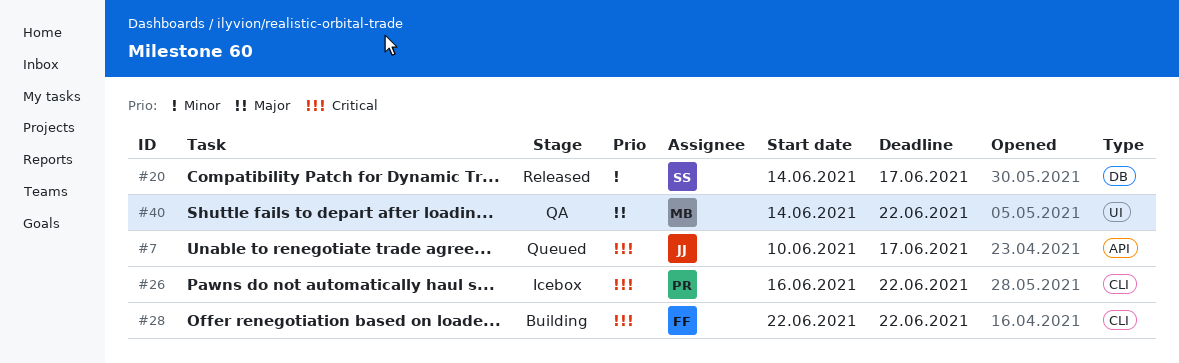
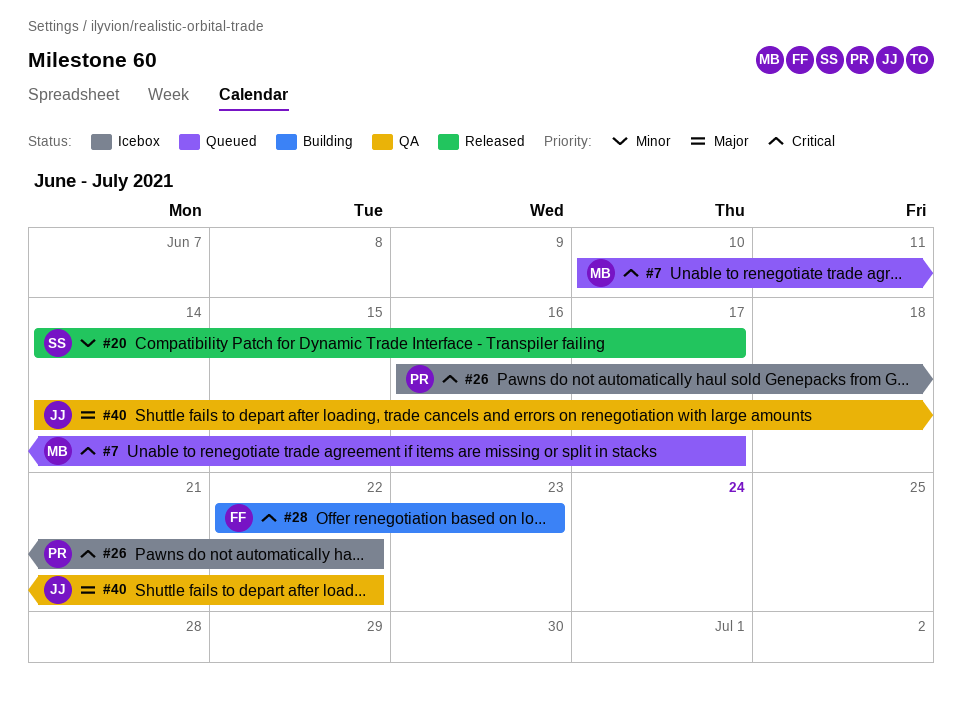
#7, owner: JJ -> MB
#28, due: Jun 22 -> Jun 23
#40, owner: MB -> JJ

